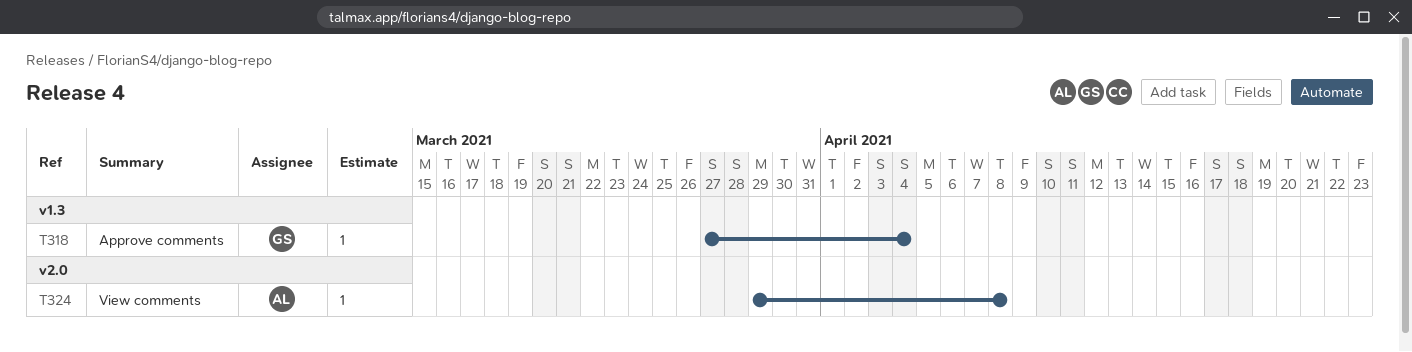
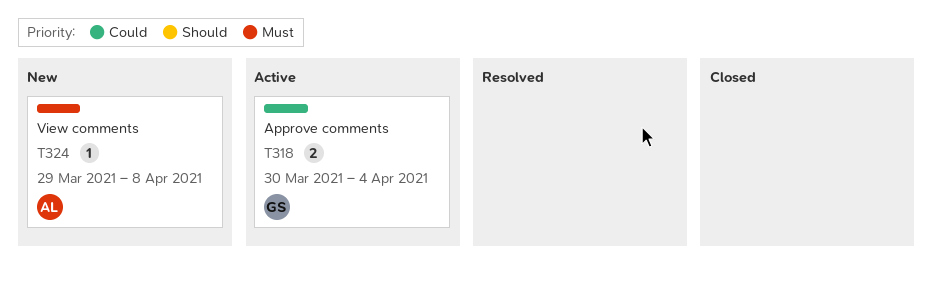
T318, estimate: 1 -> 2
T318, start: Mar 27 -> Mar 30

